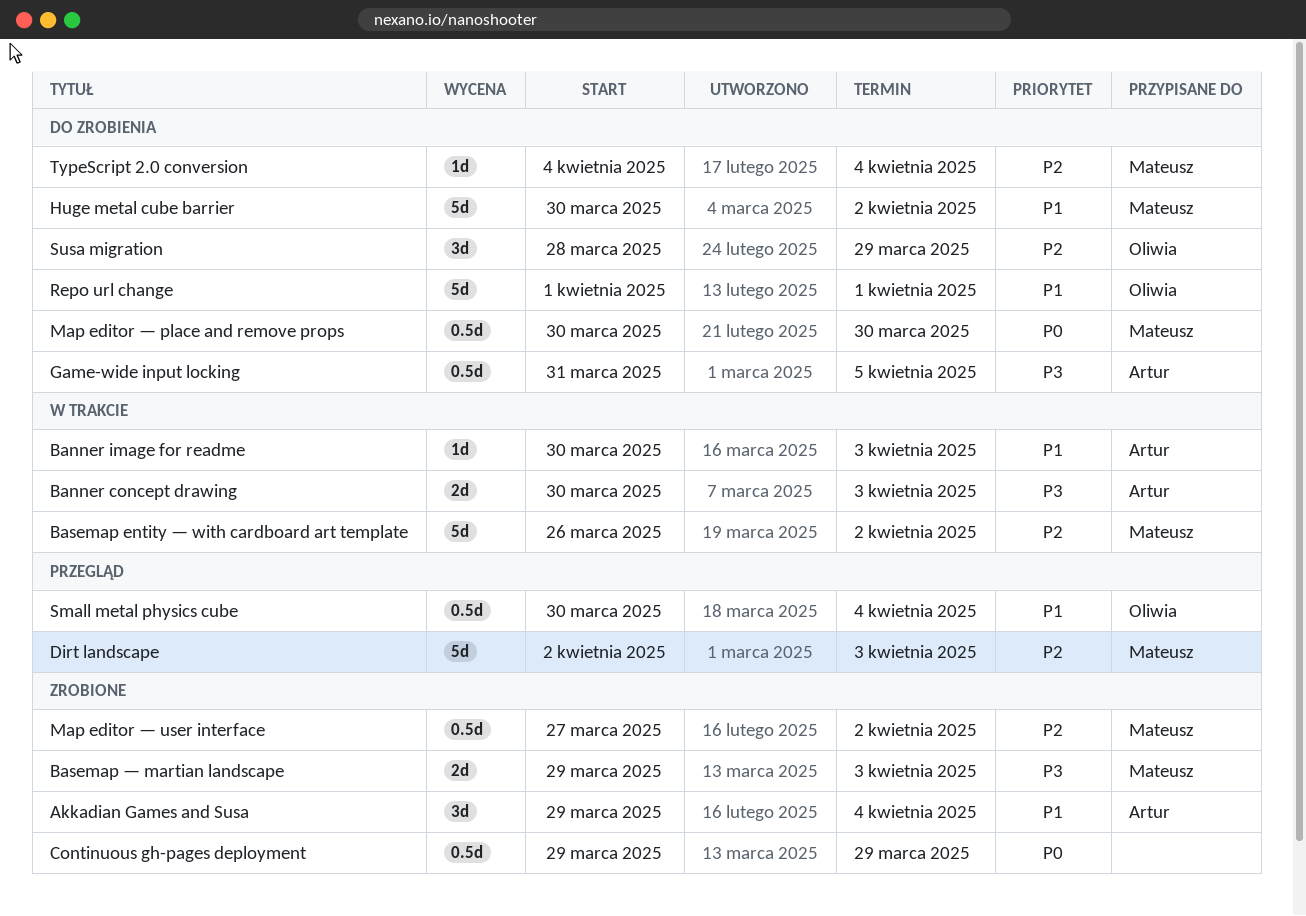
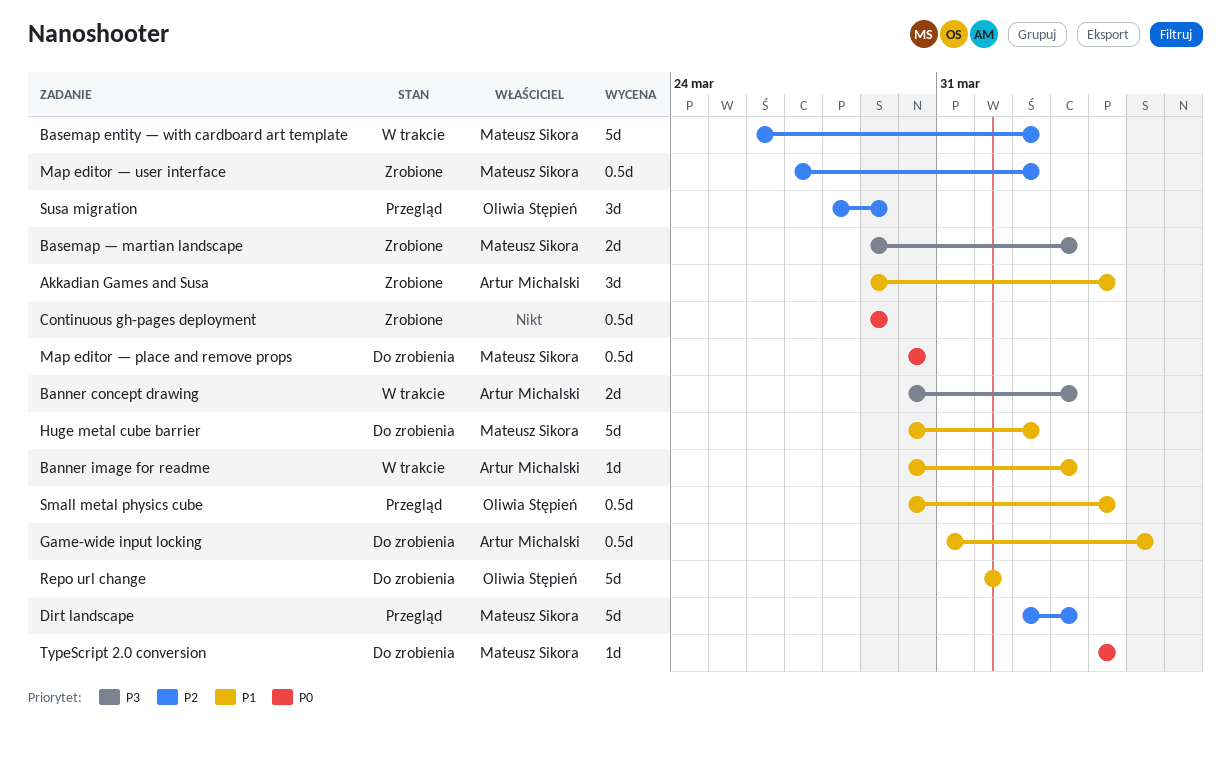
Game-wide input locking, priority: P3 -> P1
Susa migration, status: Do zrobienia -> Przegląd
TypeScript 2.0 conversion, priority: P2 -> P0

